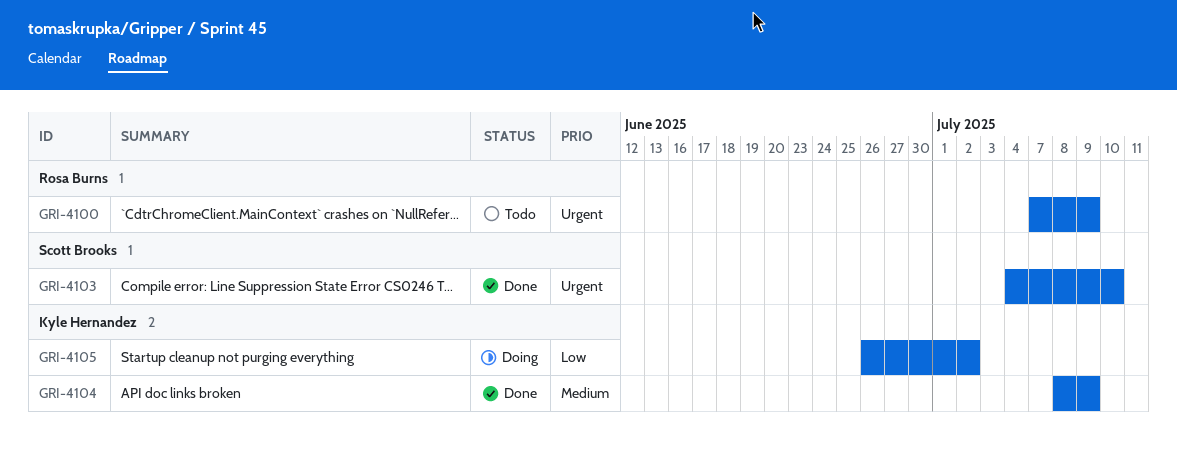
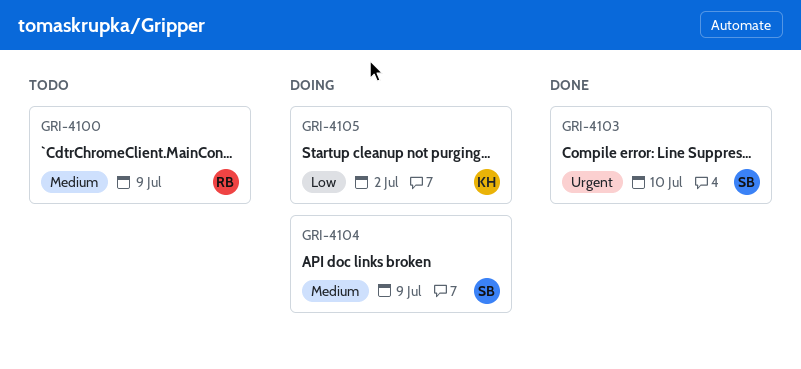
GRI-4100, priority: Urgent -> Medium
GRI-4104, status: Done -> Doing
GRI-4104, owner: Kyle Hernandez -> Scott Brooks

